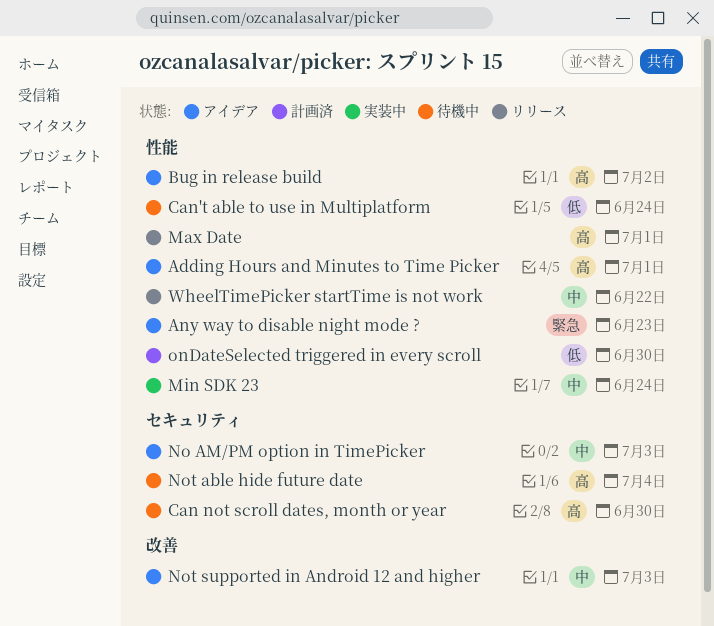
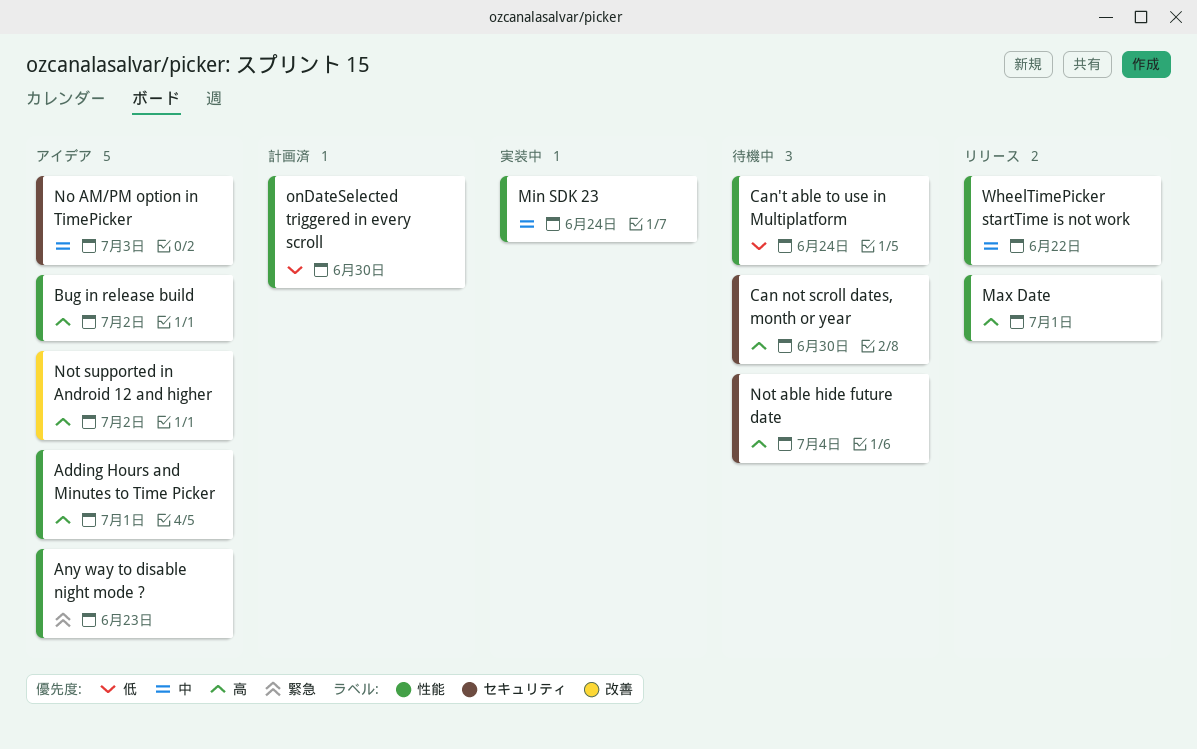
Not supported in Android 12 and higher, priority: 中 -> 高
Not supported in Android 12 and higher, due: Jul 3 -> Jul 2

